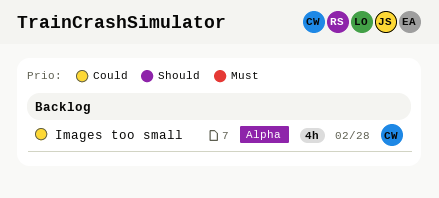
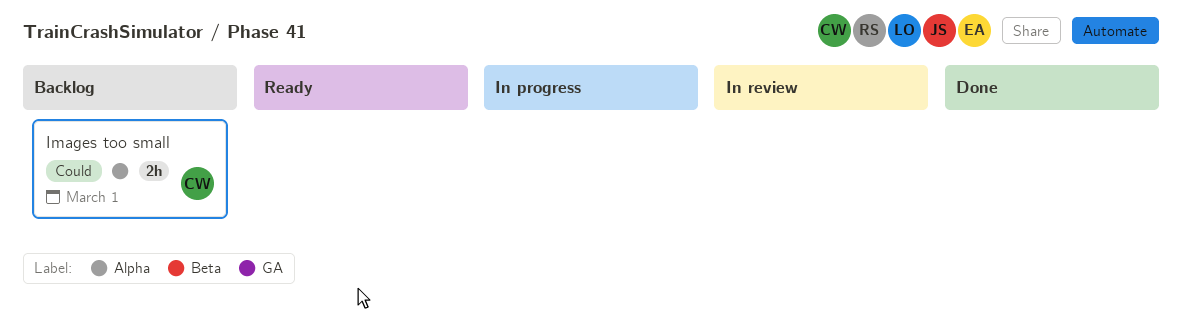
Images too small, estimate: 4h -> 2h
Images too small, due: Feb 28 -> Mar 1

